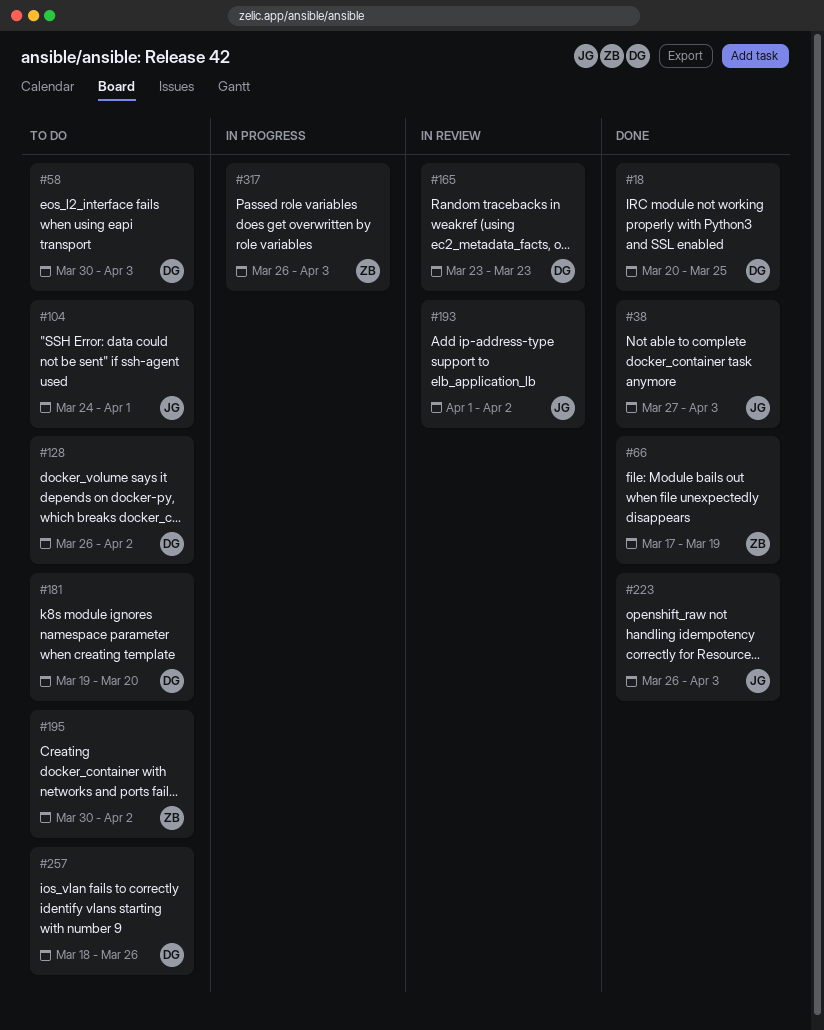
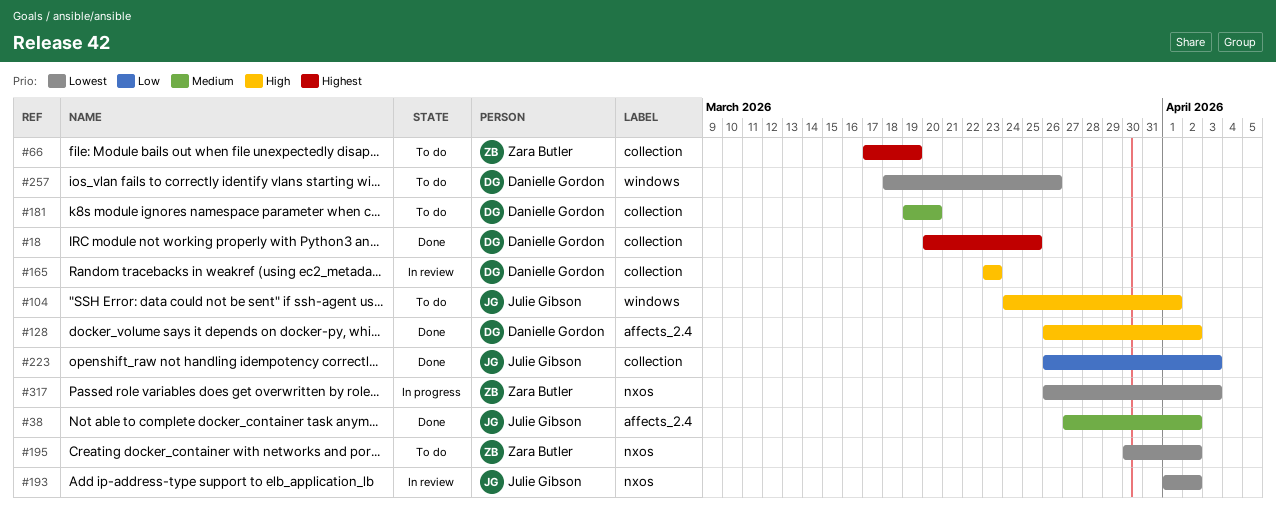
#38, due: Apr 3 -> Apr 2
#58: present -> none
#66, status: Done -> To do
#128, status: To do -> Done

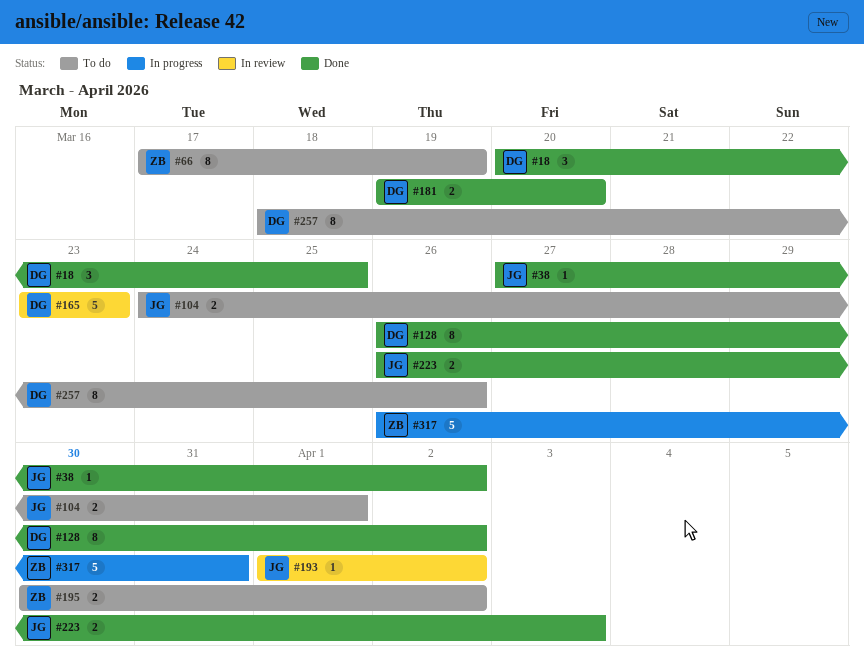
#181, status: To do -> Done
#317, due: Apr 3 -> Mar 31

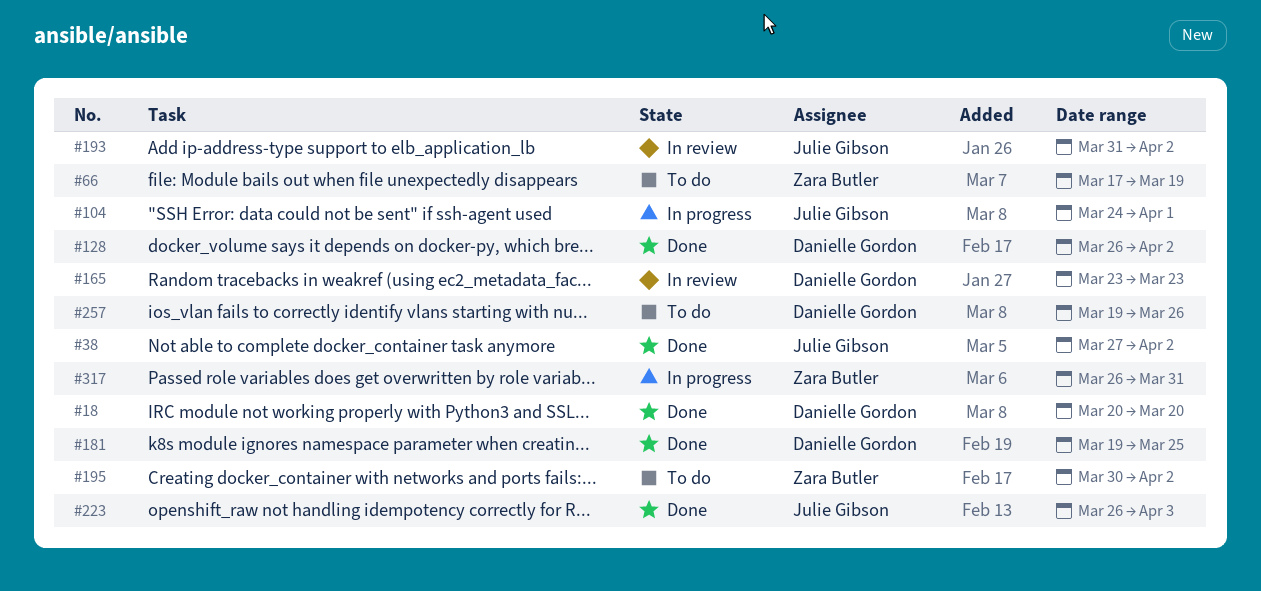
#18, due: Mar 25 -> Mar 20
#104, status: To do -> In progress
#181, due: Mar 20 -> Mar 25
#193, start: Apr 1 -> Mar 31
#257, start: Mar 18 -> Mar 19

